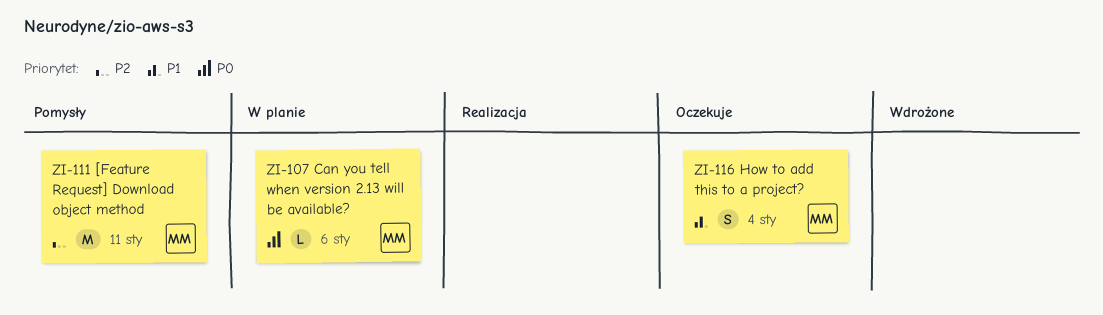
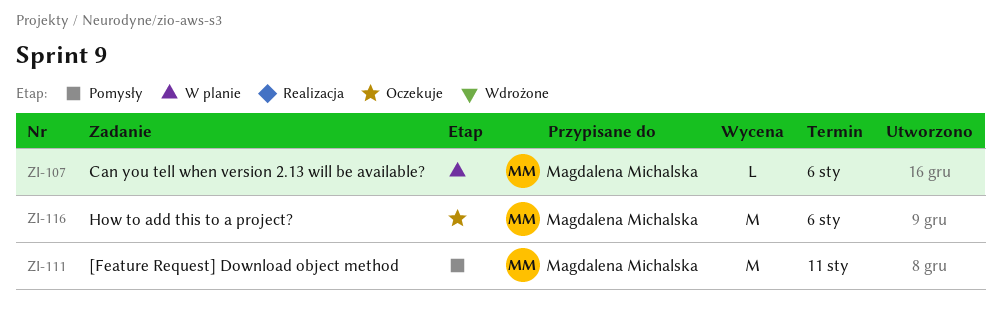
ZI-116, estimate: S -> M
ZI-116, due: Jan 4 -> Jan 6

